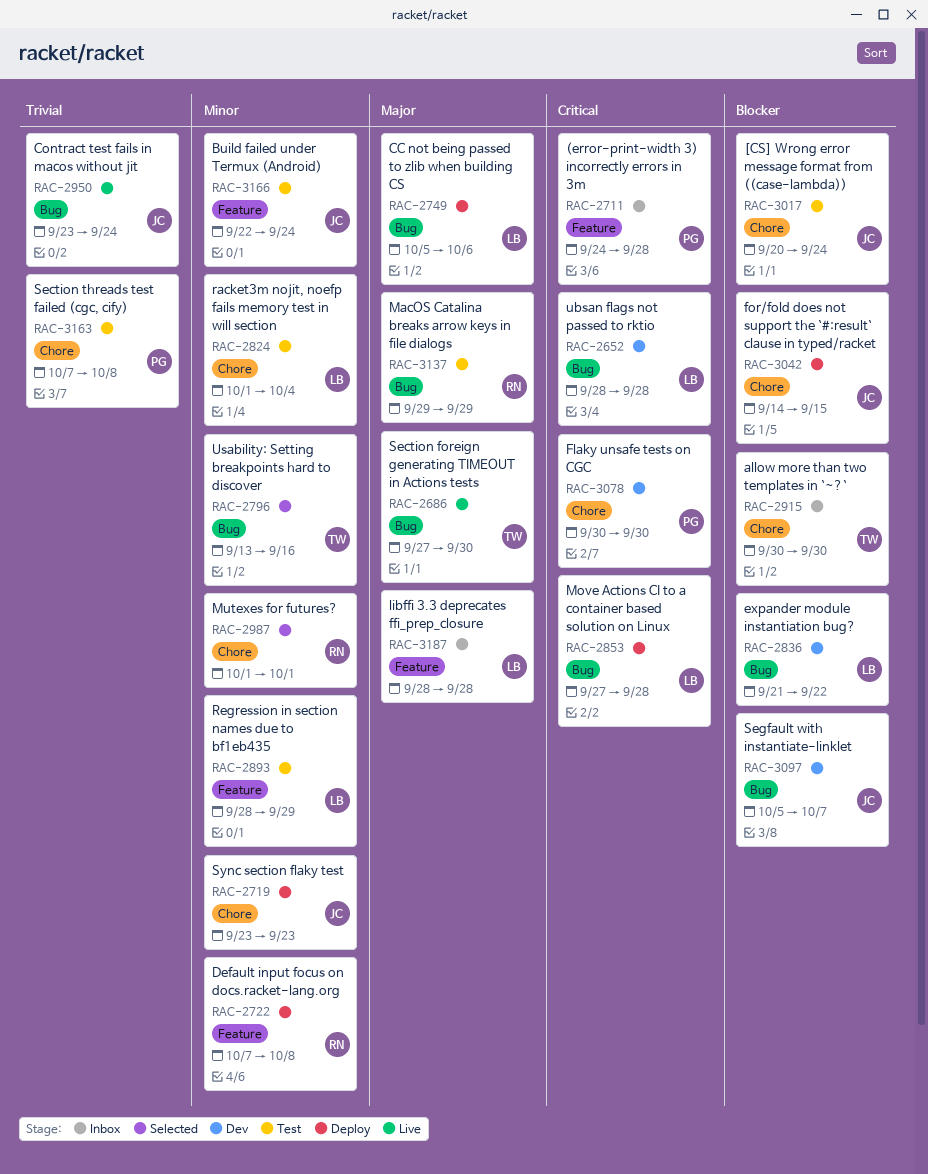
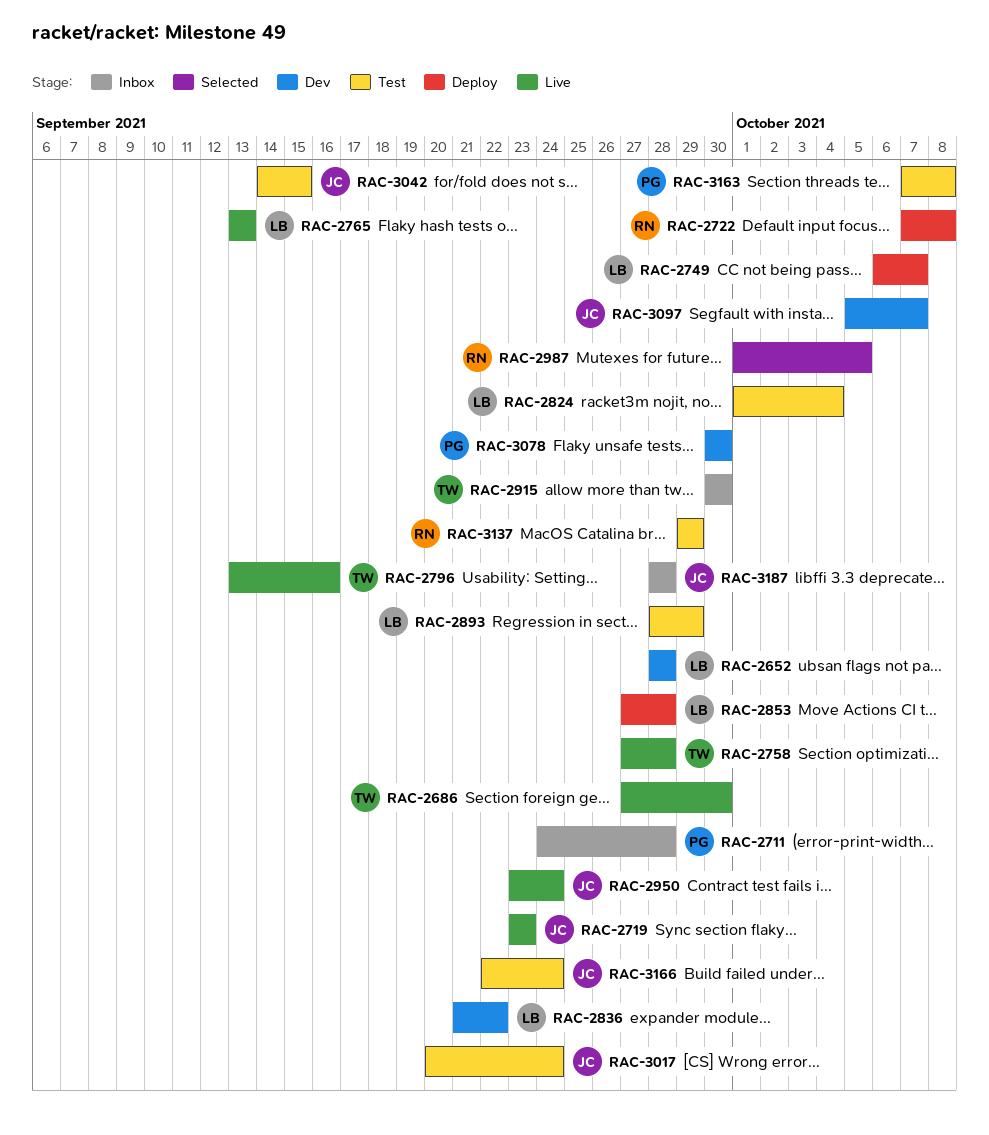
RAC-2719, status: Deploy -> Live
RAC-2749, start: Oct 5 -> Oct 6
RAC-2749, due: Oct 6 -> Oct 7
RAC-2758: none -> present
RAC-2765: none -> present
RAC-2796, status: Selected -> Live
RAC-2987, due: Oct 1 -> Oct 5
RAC-3042, status: Deploy -> Test
RAC-3187, owner: LB -> JC

